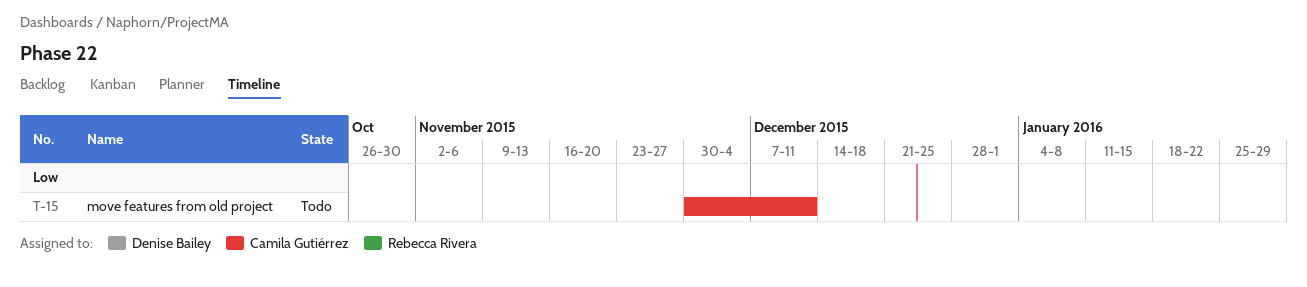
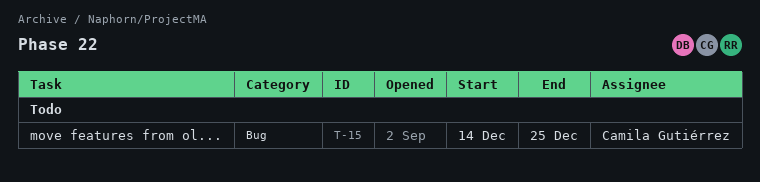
T-15, start: Nov 30 -> Dec 14
T-15, due: Dec 11 -> Dec 25

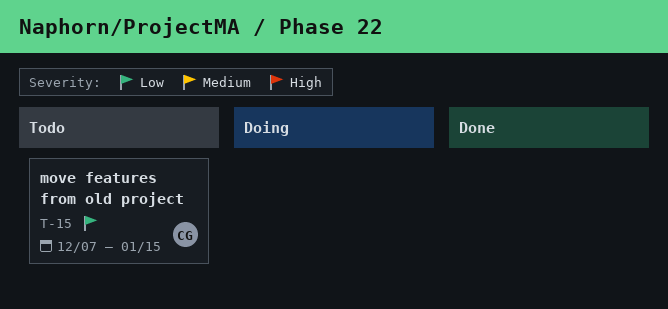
T-15, start: Dec 14 -> Dec 7
T-15, due: Dec 25 -> Jan 15

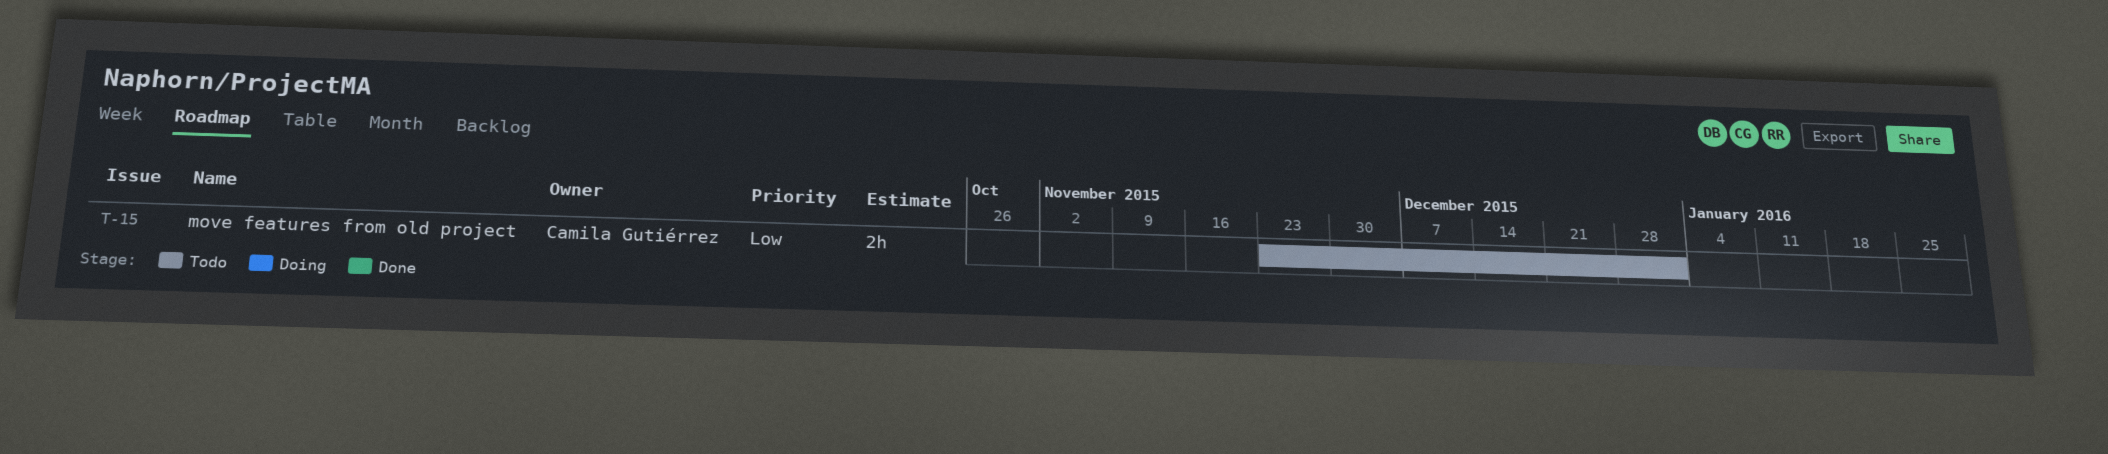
T-15, start: Dec 7 -> Nov 23
T-15, due: Jan 15 -> Jan 1

